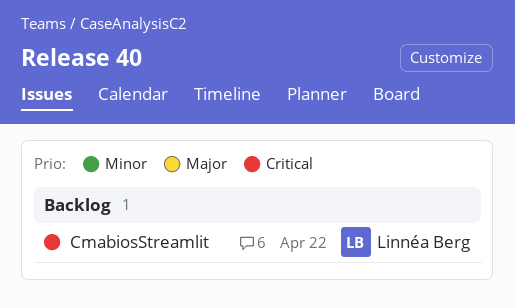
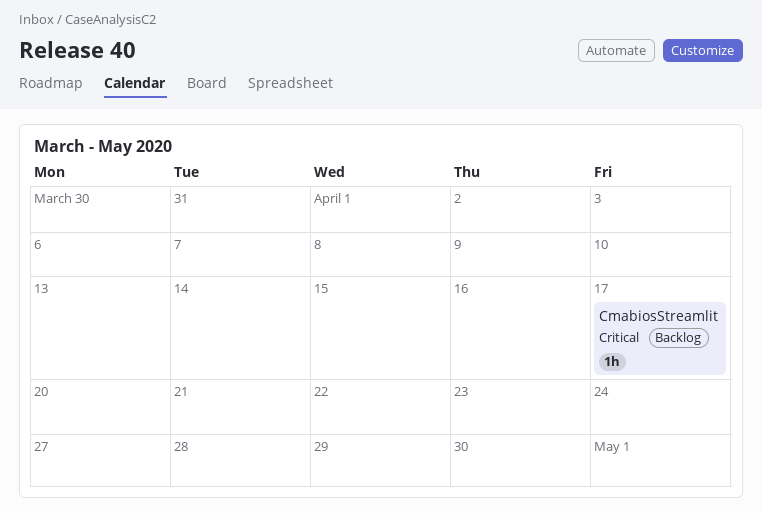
CmabiosStreamlit, due: Apr 22 -> Apr 17

